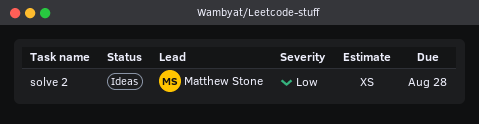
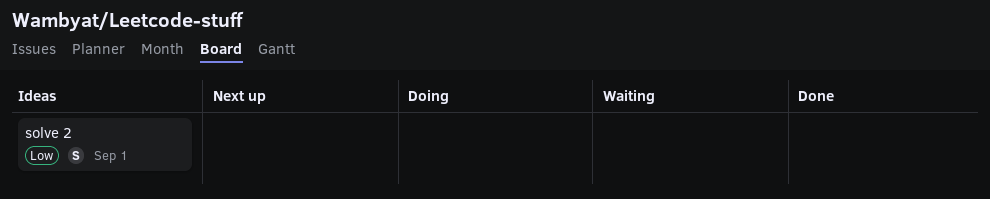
solve 2, estimate: XS -> S
solve 2, due: Aug 28 -> Sep 1

